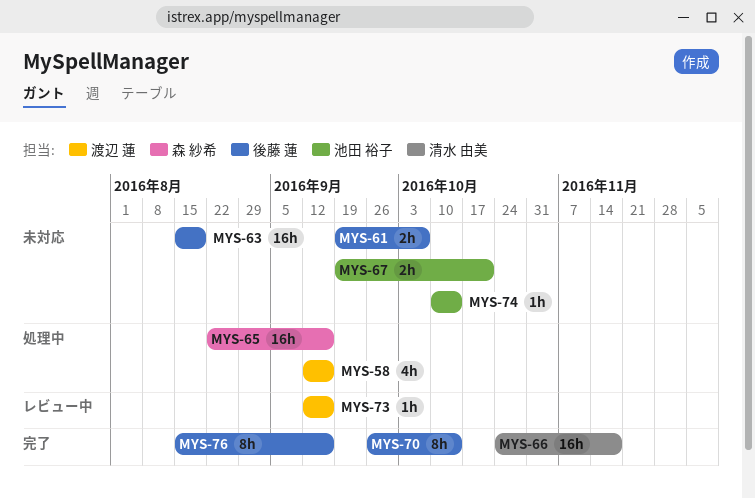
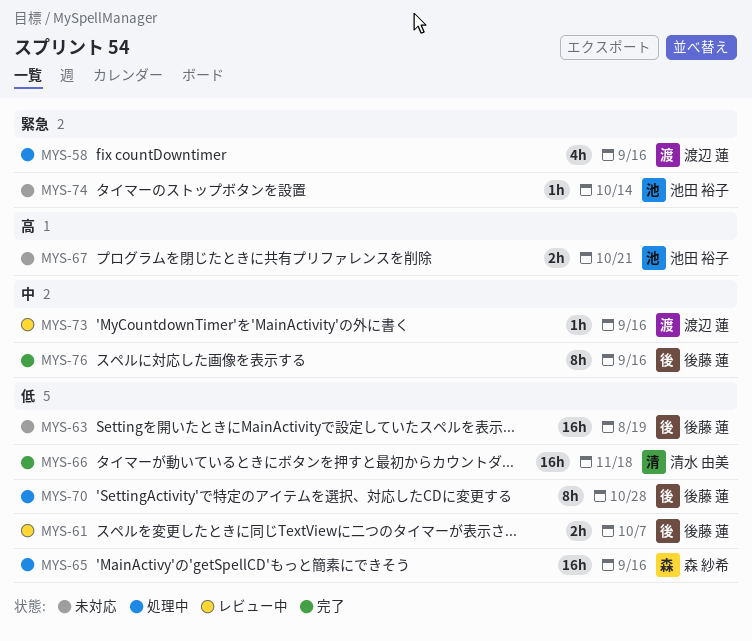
MYS-61, status: 未対応 -> レビュー中
MYS-70, status: 完了 -> 処理中
MYS-70, due: Oct 14 -> Oct 28

